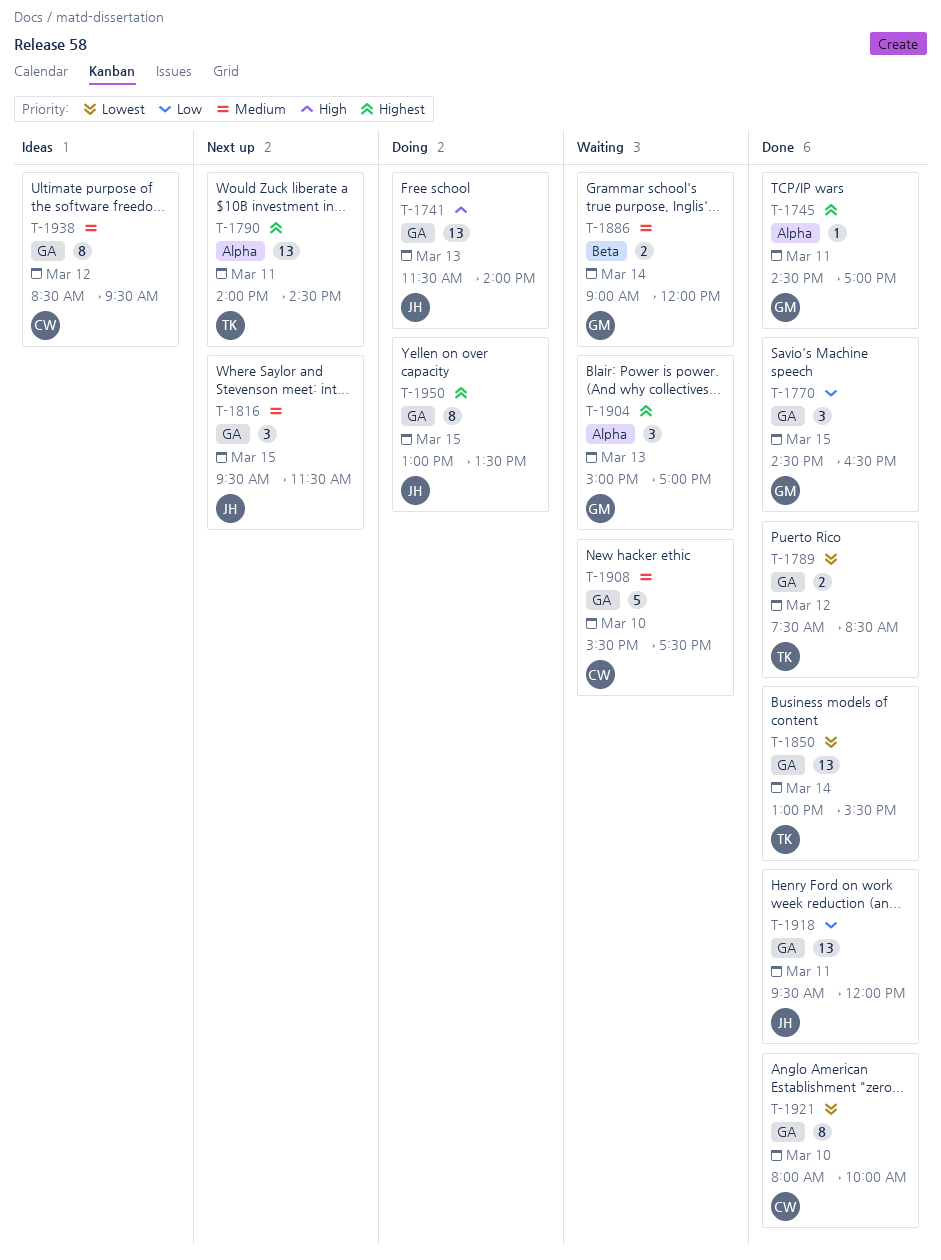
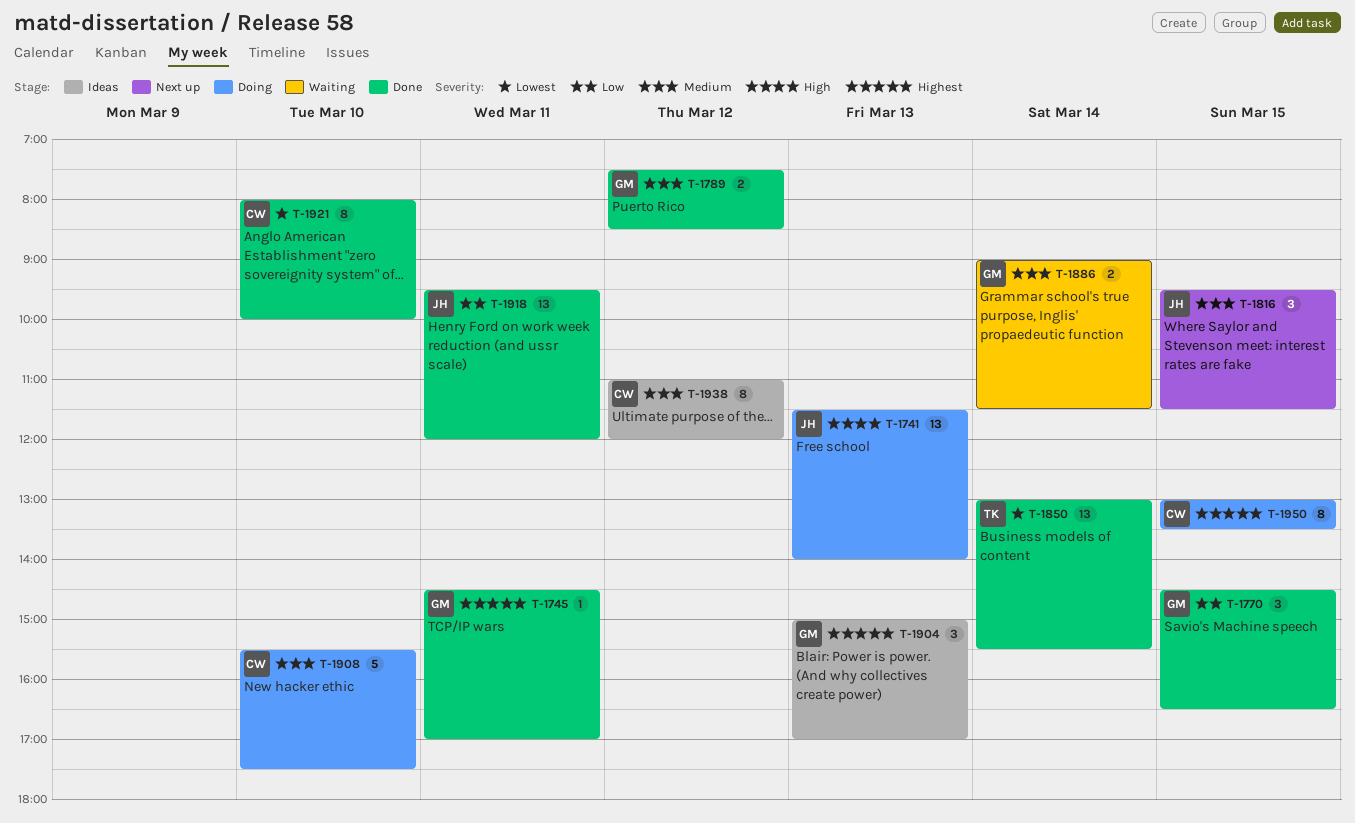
T-1789, owner: TK -> GM
T-1789, priority: Lowest -> Medium
T-1790: present -> none
T-1886, ends: 12:00 -> 11:30
T-1904, status: Waiting -> Ideas
T-1908, status: Waiting -> Doing
T-1938, begins: 08:30 -> 11:00
T-1938, ends: 09:30 -> 12:00
T-1950, owner: JH -> CW

